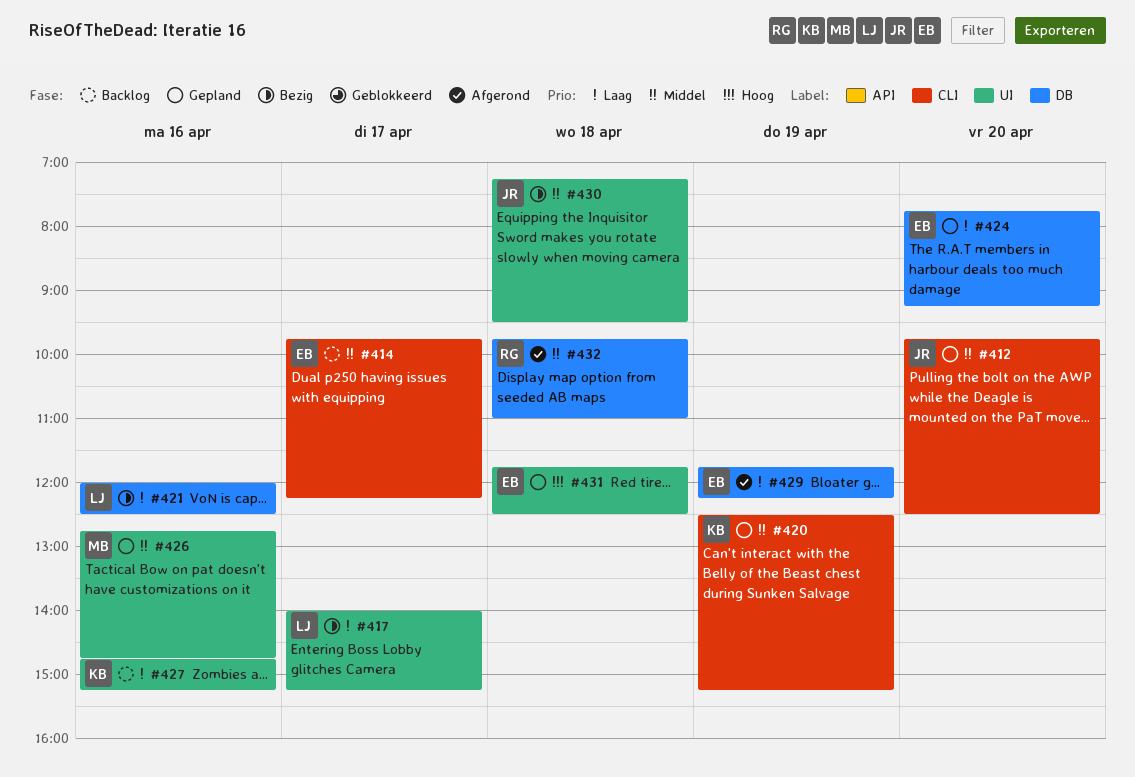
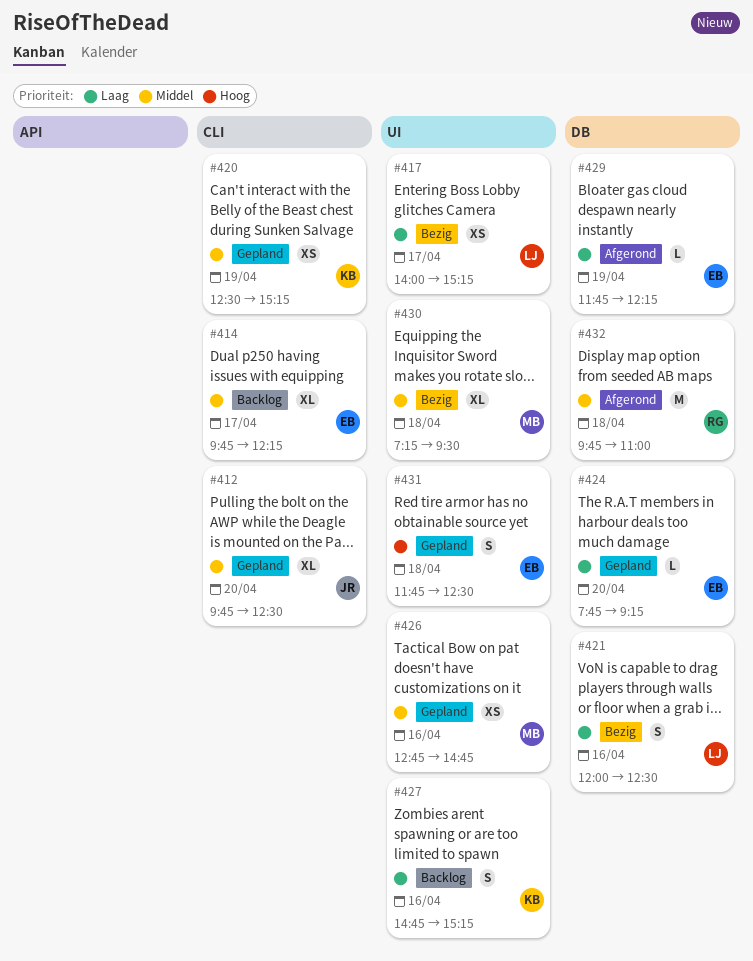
#430, owner: JR -> MB

